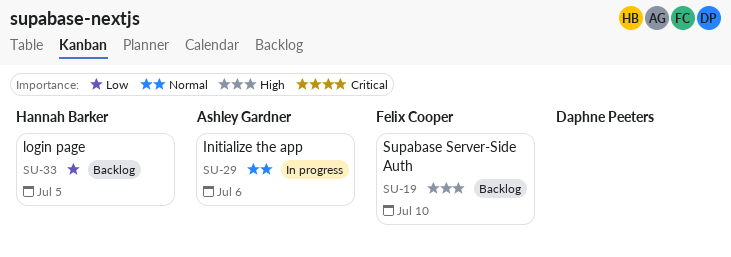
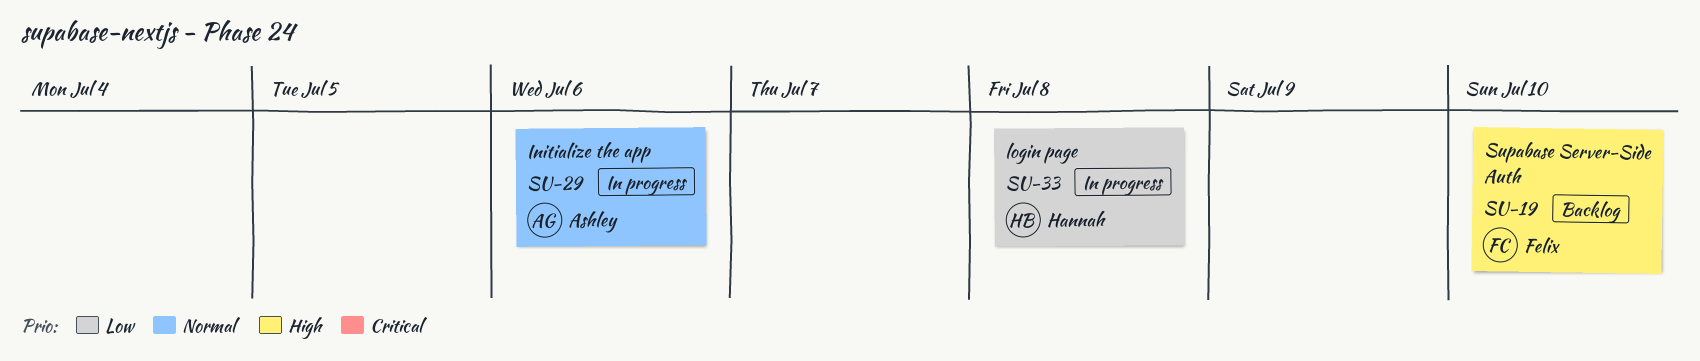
SU-33, status: Backlog -> In progress
SU-33, due: Jul 5 -> Jul 8

